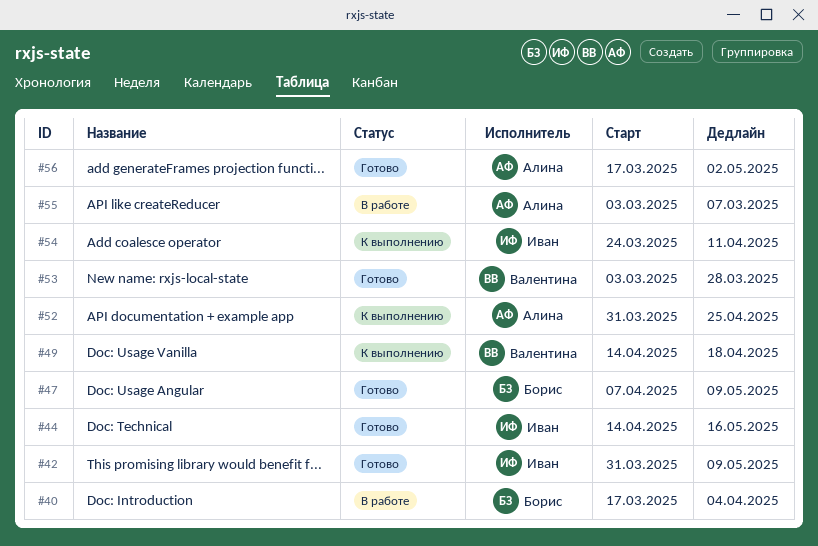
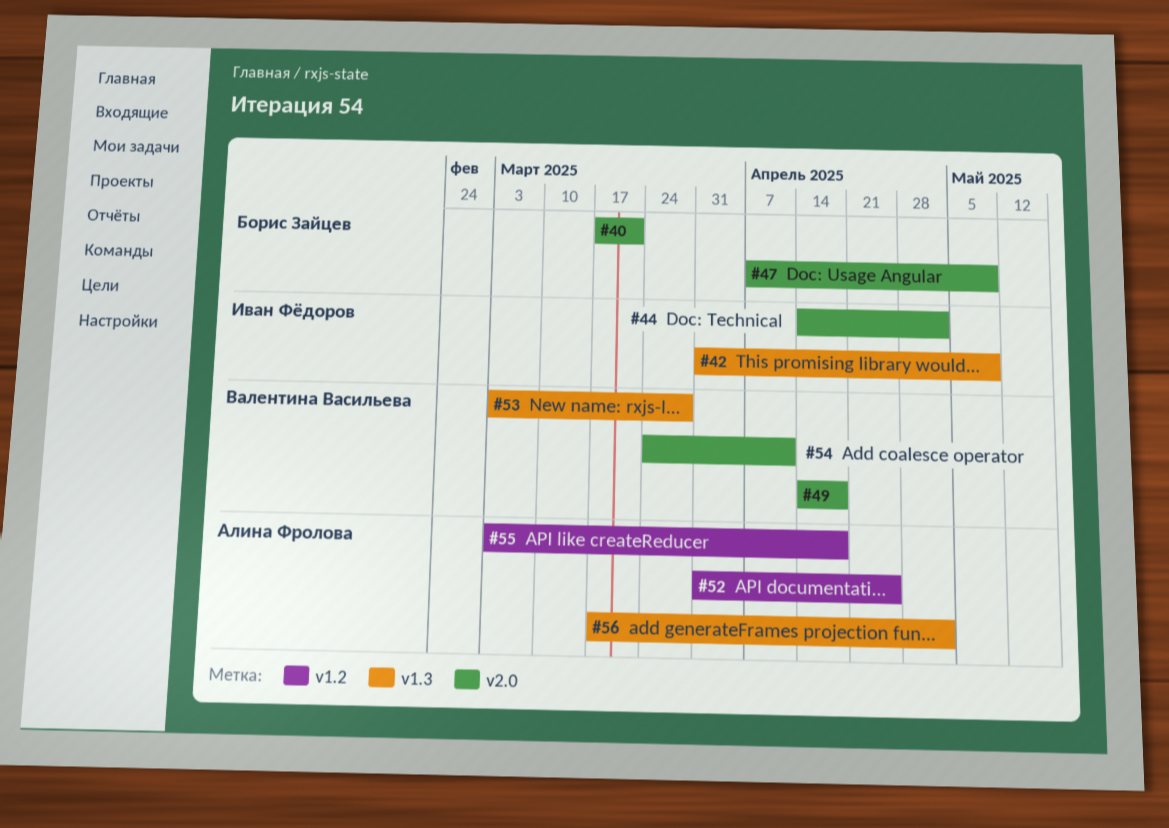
#40, due: Apr 4 -> Mar 21
#44, due: May 16 -> May 2
#54, owner: Иван Фёдоров -> Валентина Васильева
#55, due: Mar 7 -> Apr 18

